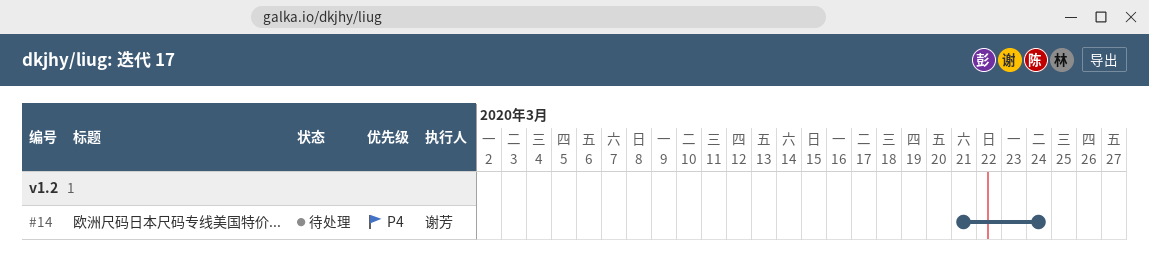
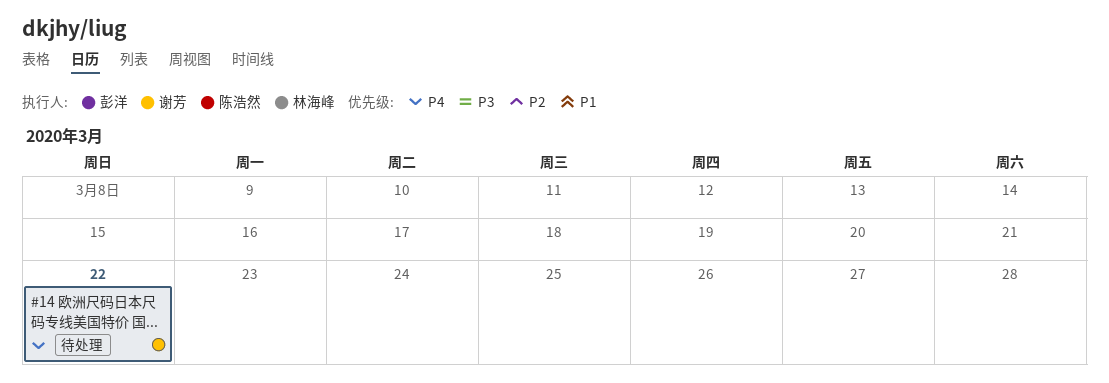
#14, due: Mar 24 -> Mar 22

